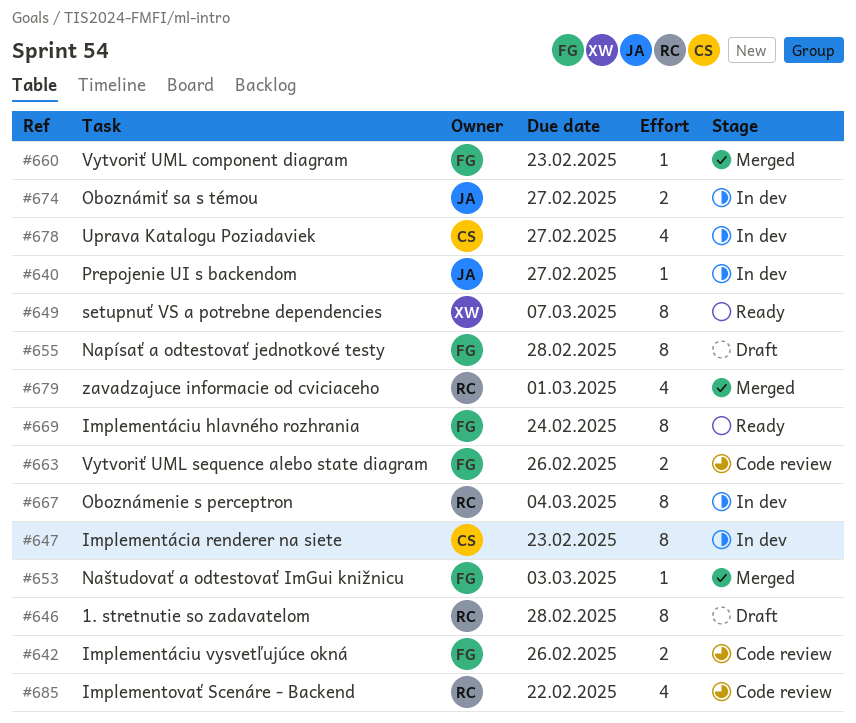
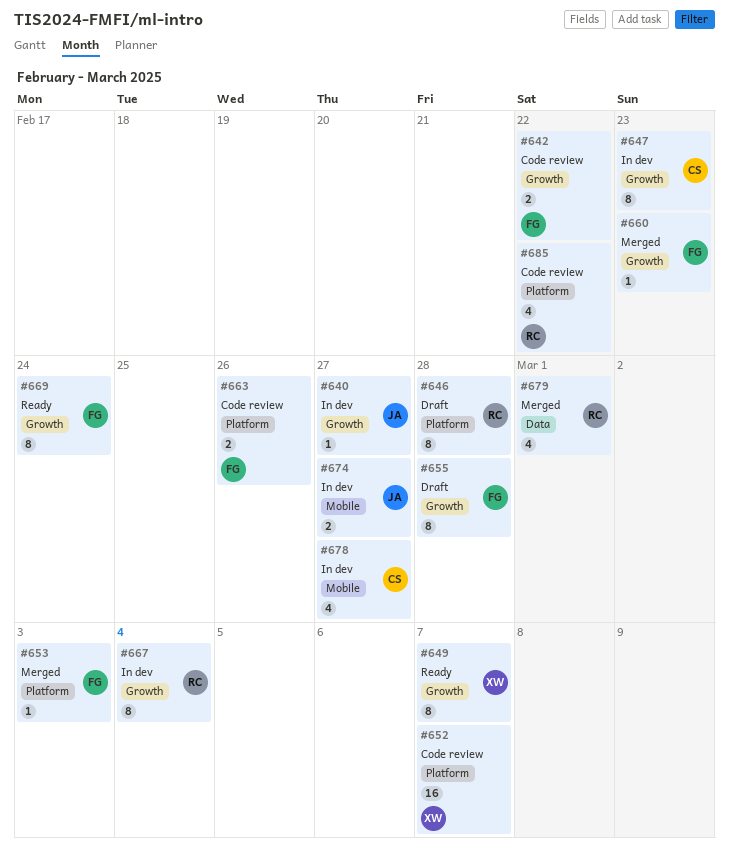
#642, due: Feb 26 -> Feb 22
#652: none -> present

